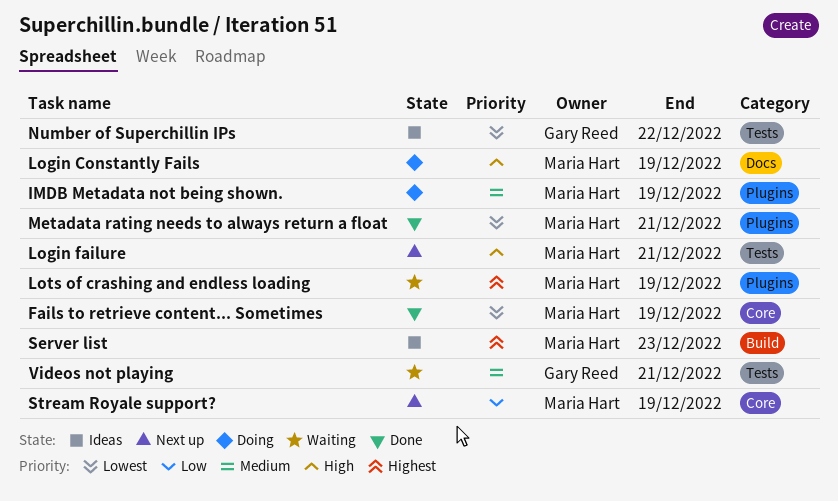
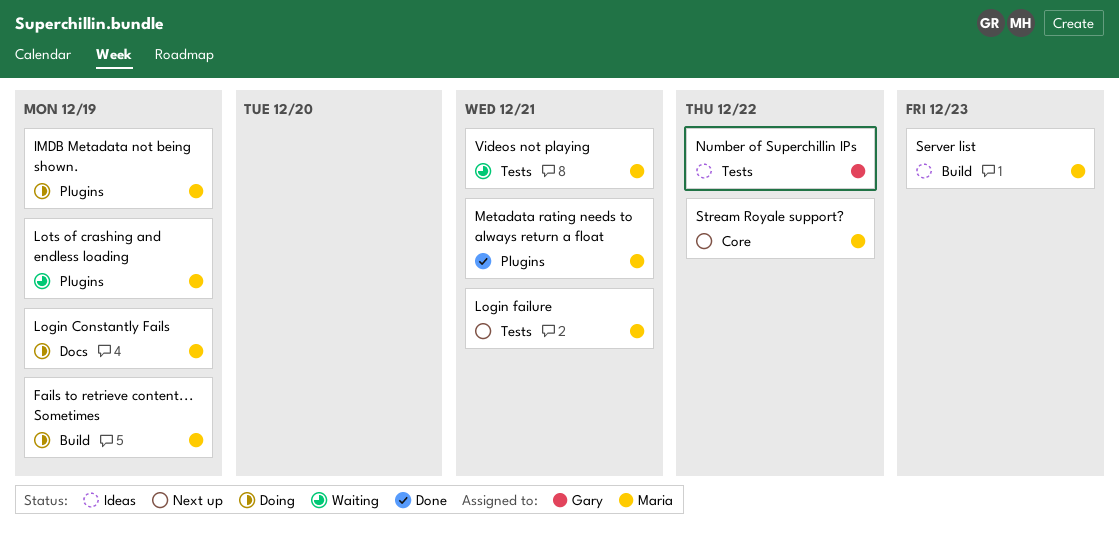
Fails to retrieve content... Sometimes, status: Done -> Doing
Fails to retrieve content... Sometimes, label: Core -> Build
Stream Royale support?, due: Dec 19 -> Dec 22
Videos not playing, owner: Gary Reed -> Maria Hart

